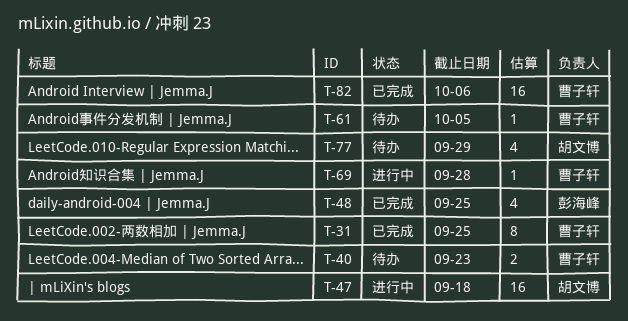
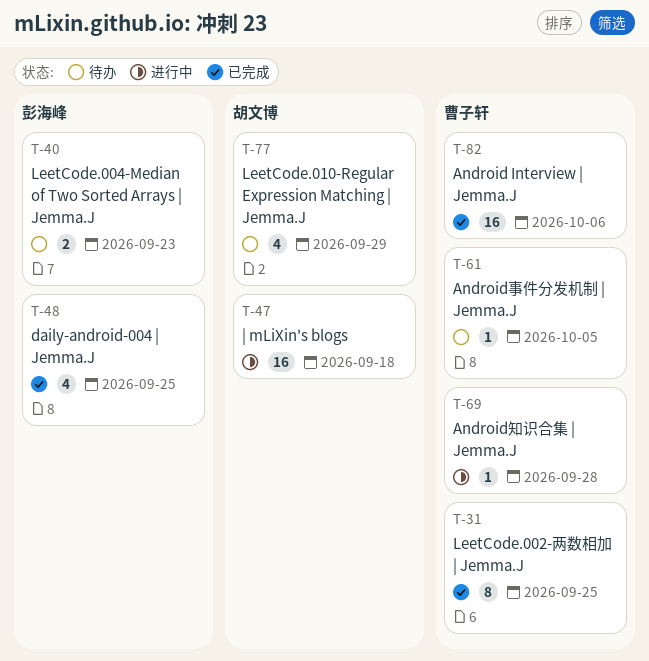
T-40, owner: 曹子轩 -> 彭海峰

